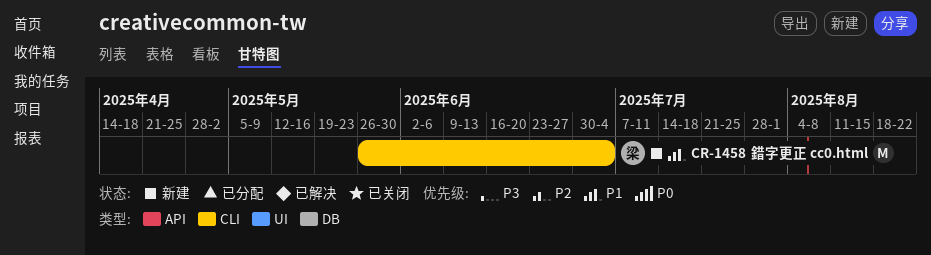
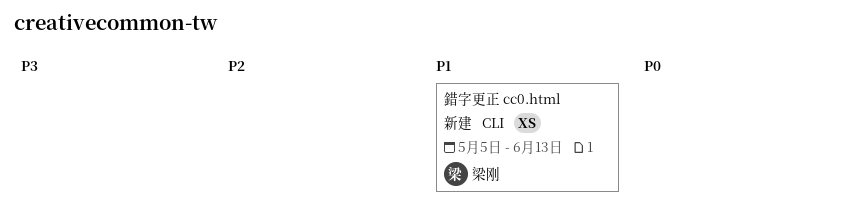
錯字更正 cc0.html, estimate: M -> XS
錯字更正 cc0.html, start: May 26 -> May 5
錯字更正 cc0.html, due: Jul 4 -> Jun 13

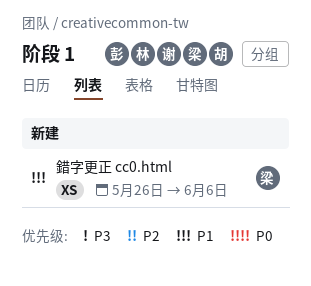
錯字更正 cc0.html, start: May 5 -> May 26
錯字更正 cc0.html, due: Jun 13 -> Jun 6

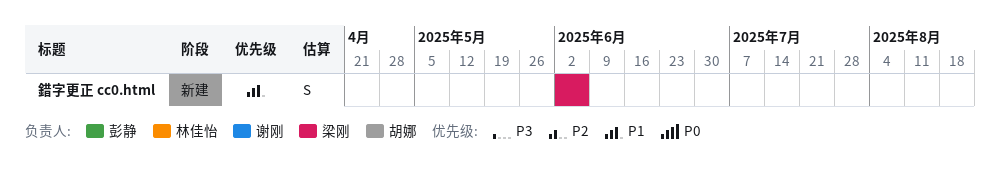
錯字更正 cc0.html, estimate: XS -> S
錯字更正 cc0.html, start: May 26 -> Jun 2

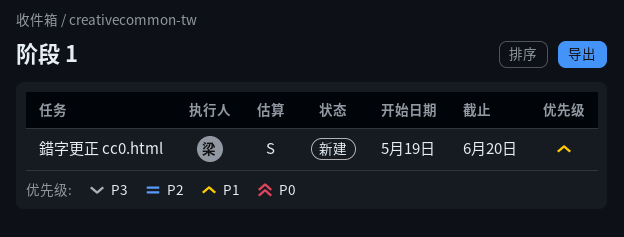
錯字更正 cc0.html, start: Jun 2 -> May 19
錯字更正 cc0.html, due: Jun 6 -> Jun 20

